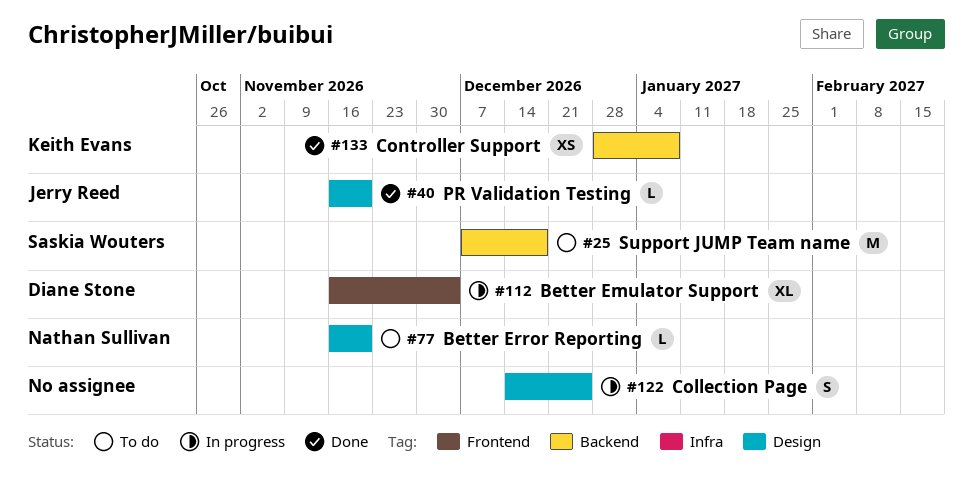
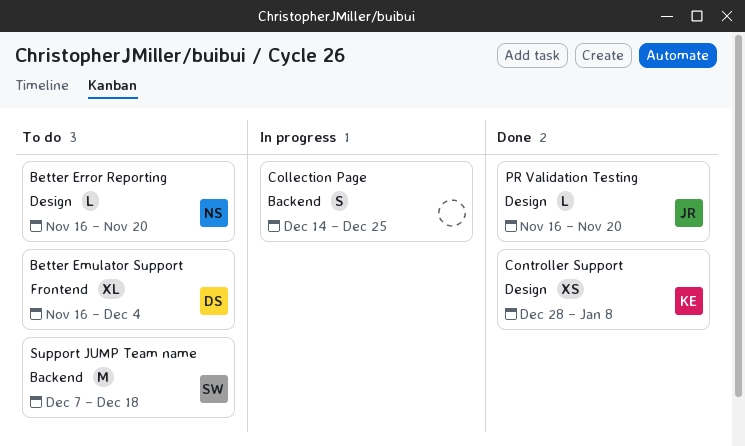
Better Emulator Support, status: In progress -> To do
Collection Page, label: Design -> Backend
Controller Support, label: Backend -> Design

